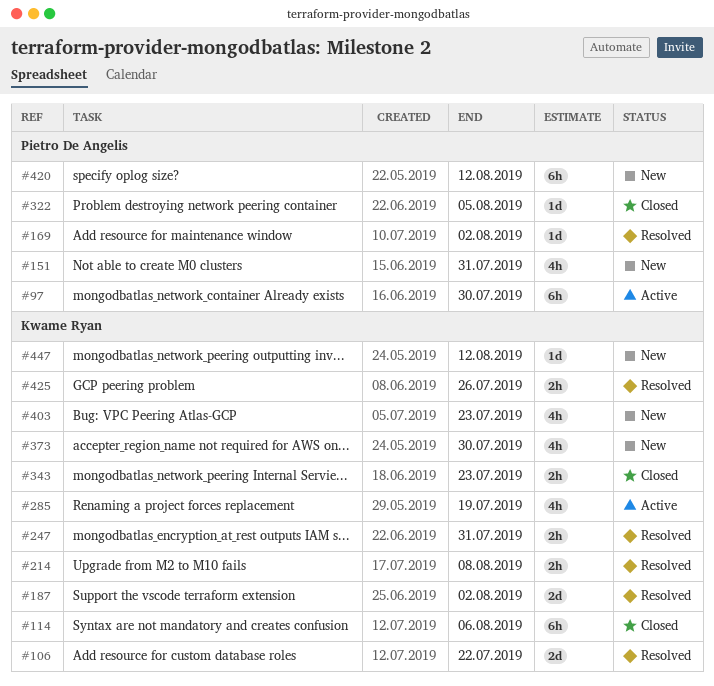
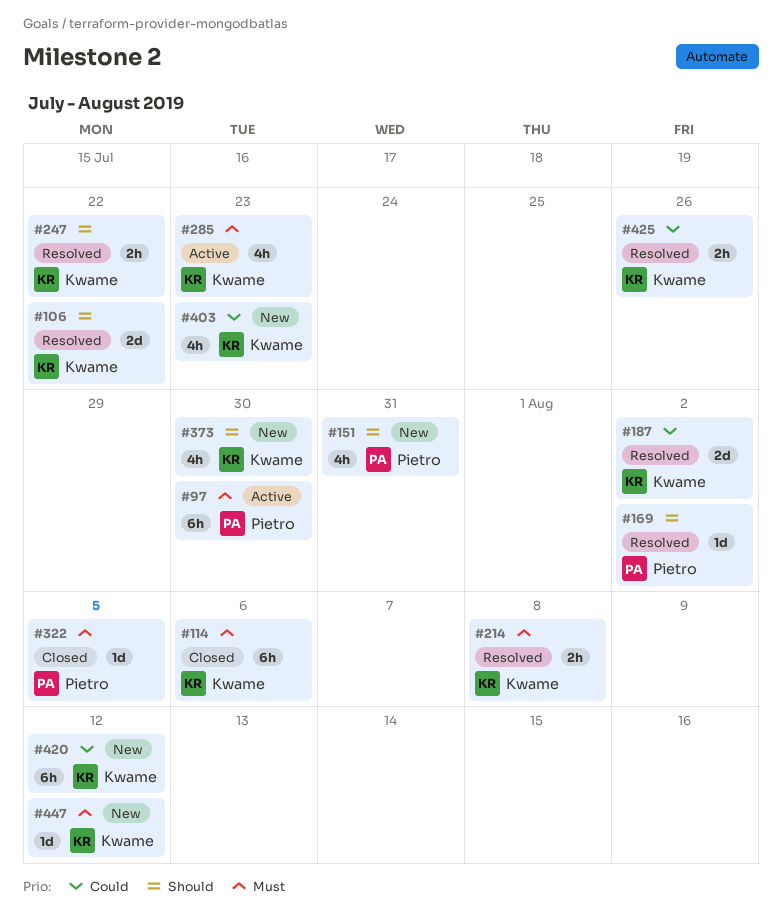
#247, due: Jul 31 -> Jul 22
#285, due: Jul 19 -> Jul 23
#343: present -> none
#420, owner: Pietro De Angelis -> Kwame Ryan

